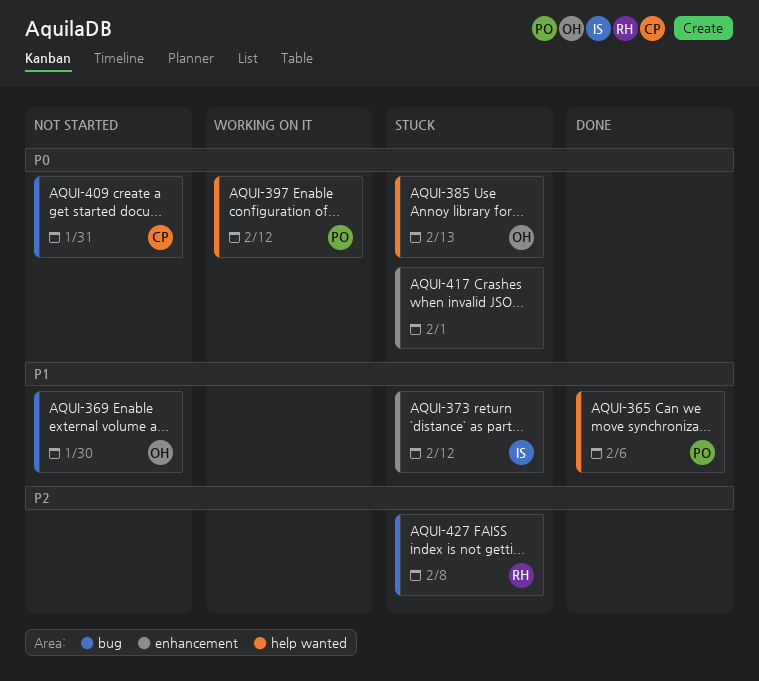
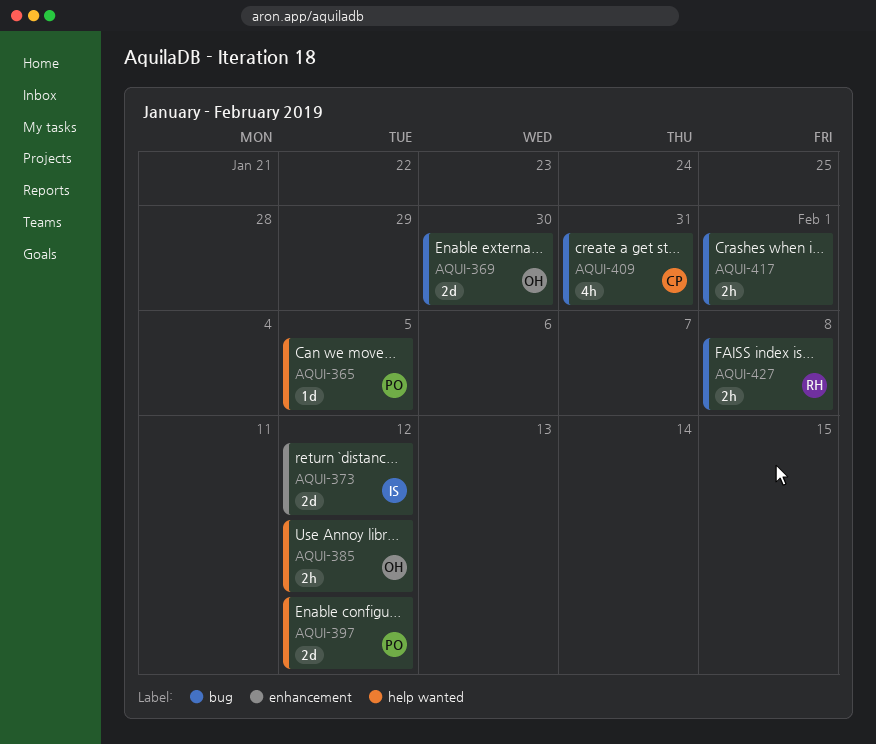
AQUI-365, due: Feb 6 -> Feb 5
AQUI-385, due: Feb 13 -> Feb 12
AQUI-417, label: enhancement -> bug

